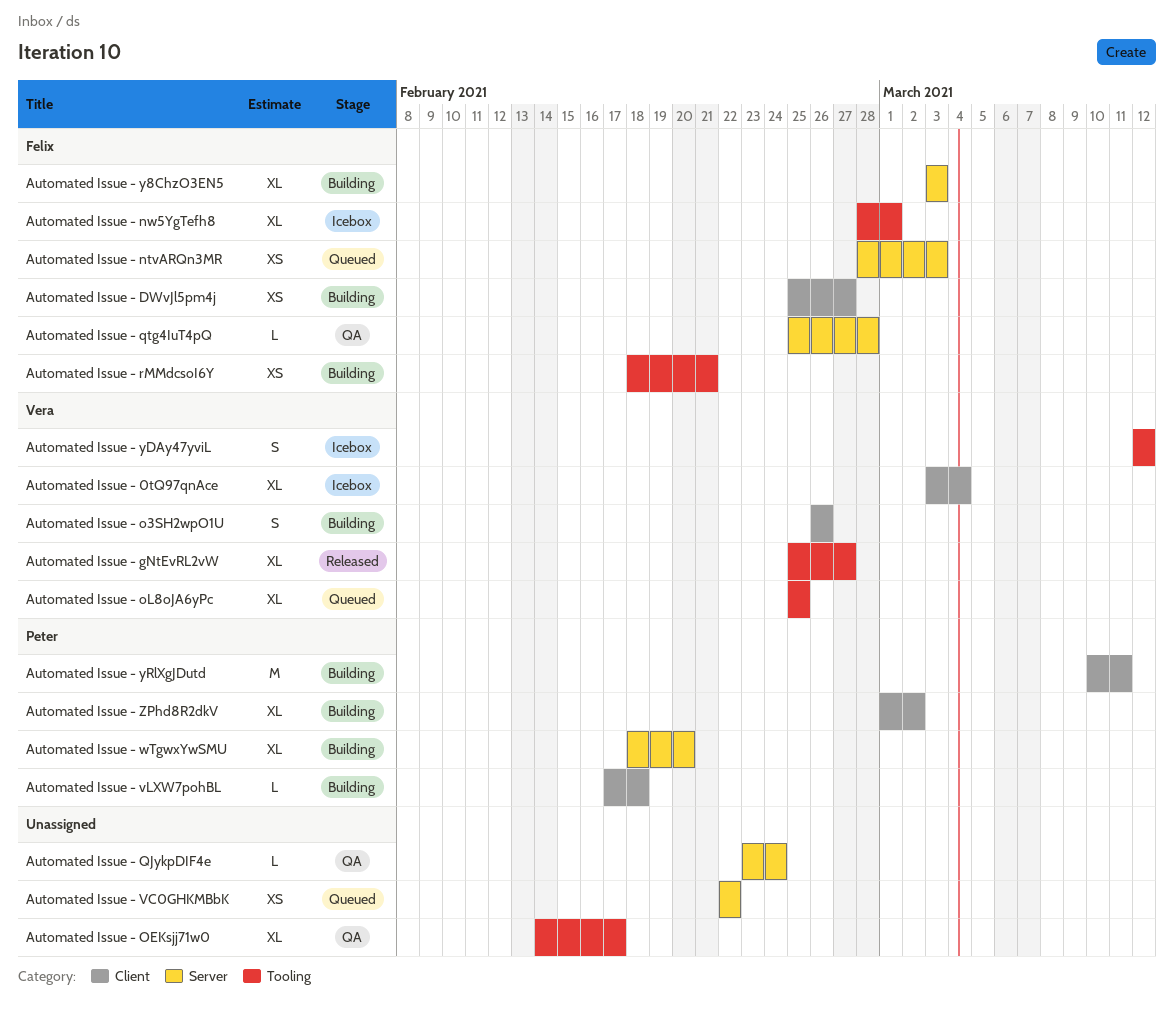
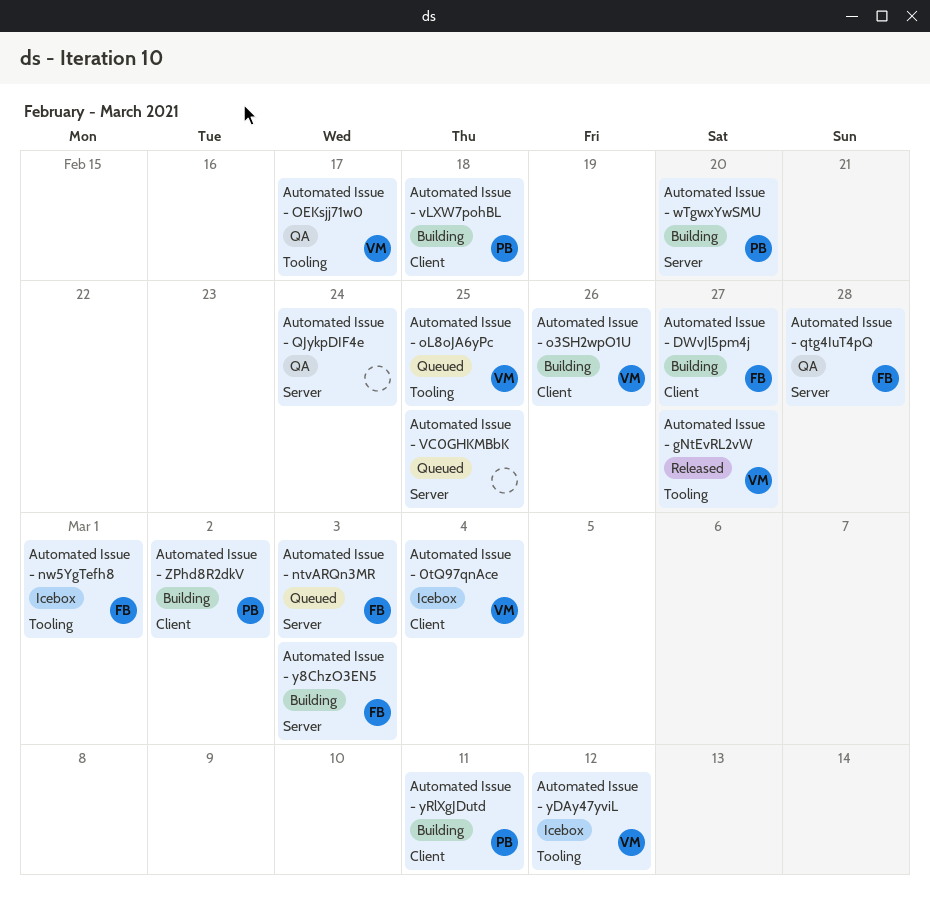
Automated Issue - OEKsjj71w0, owner: none -> Vera
Automated Issue - rMMdcsoI6Y: present -> none
Automated Issue - VC0GHKMBbK, due: Feb 22 -> Feb 25

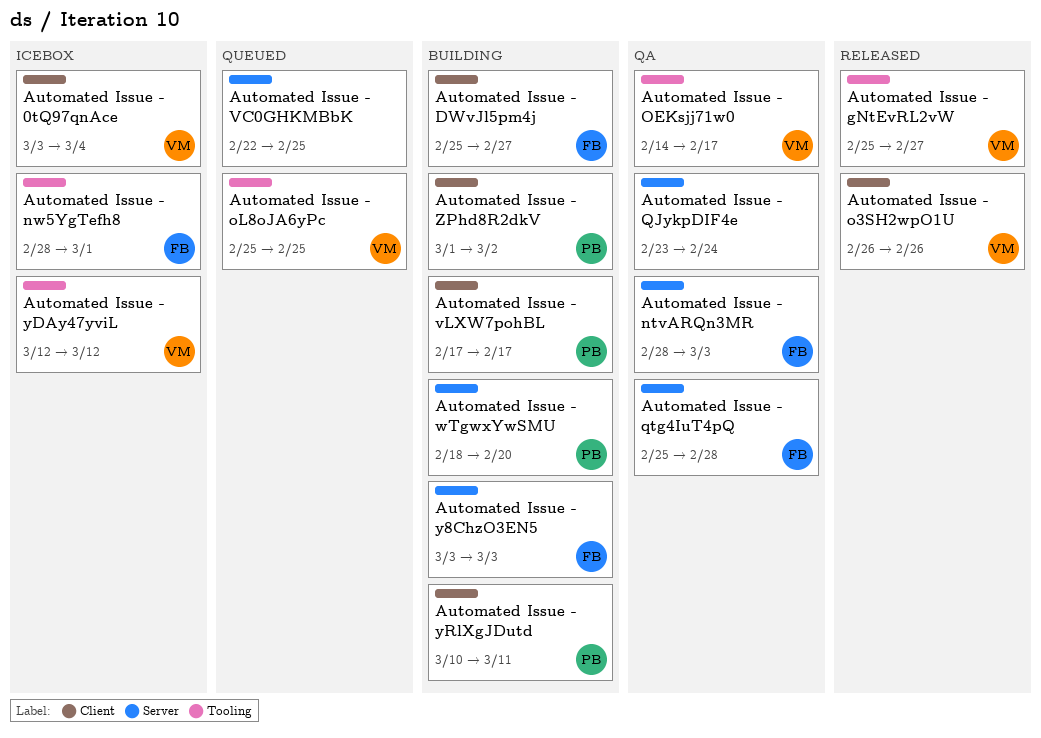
Automated Issue - ntvARQn3MR, status: Queued -> QA
Automated Issue - o3SH2wpO1U, status: Building -> Released
Automated Issue - vLXW7pohBL, due: Feb 18 -> Feb 17

